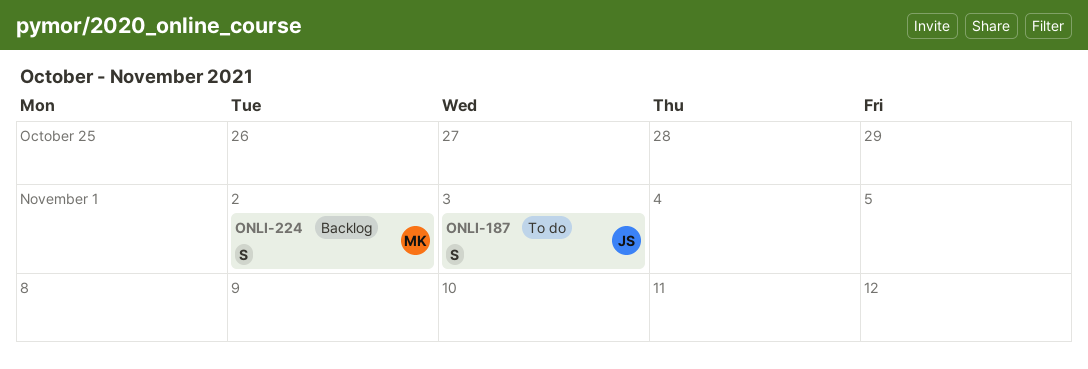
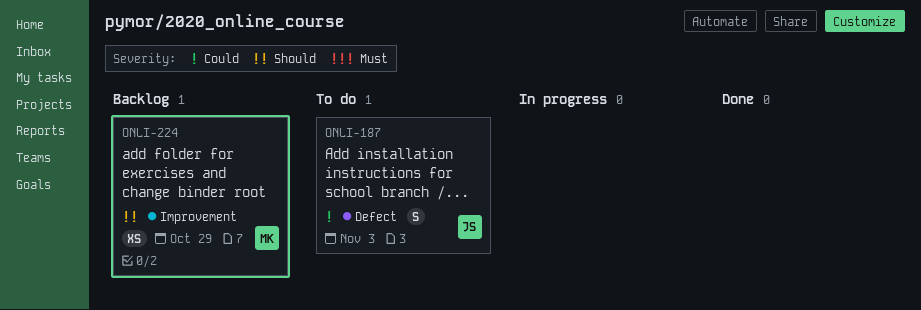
ONLI-224, estimate: S -> XS
ONLI-224, due: Nov 2 -> Oct 29

